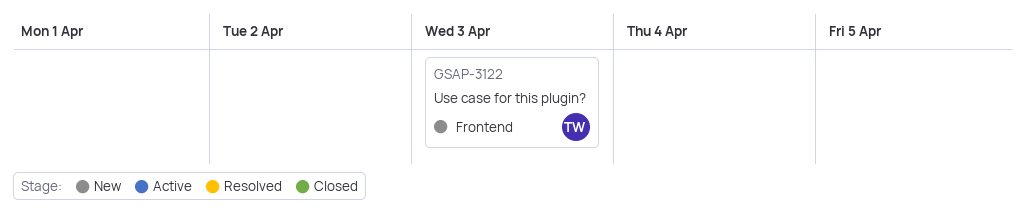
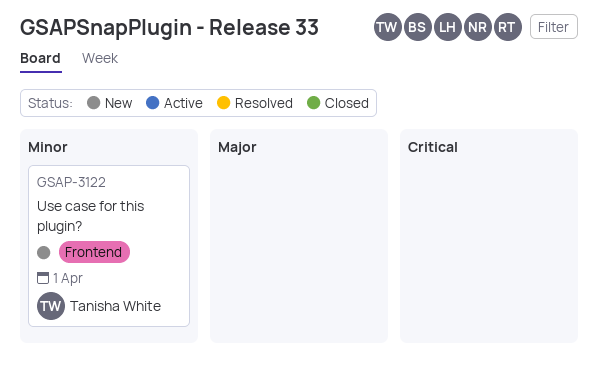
GSAP-3122, due: Apr 3 -> Apr 1

